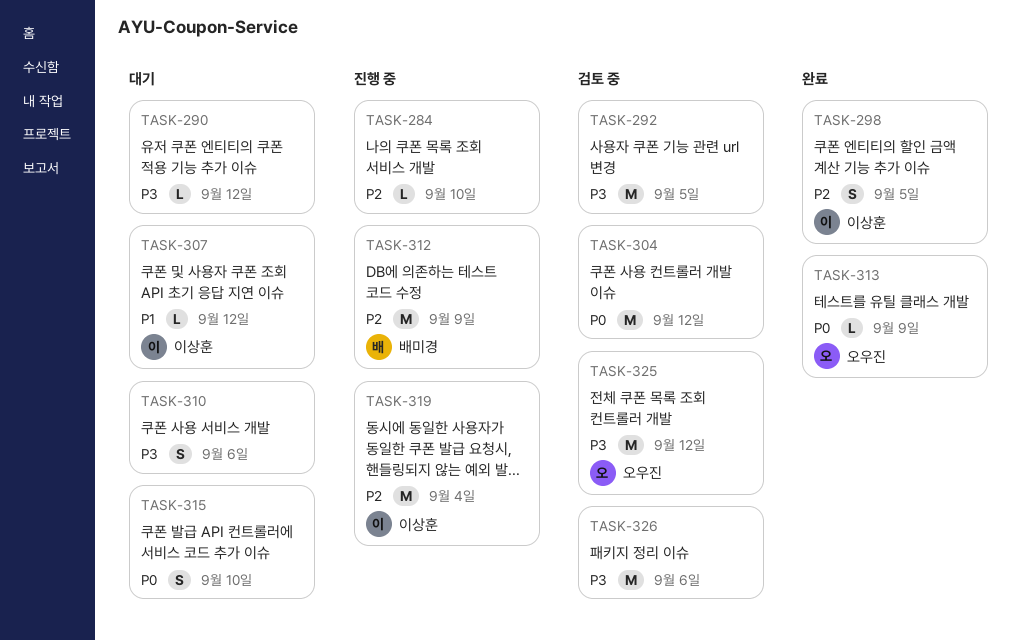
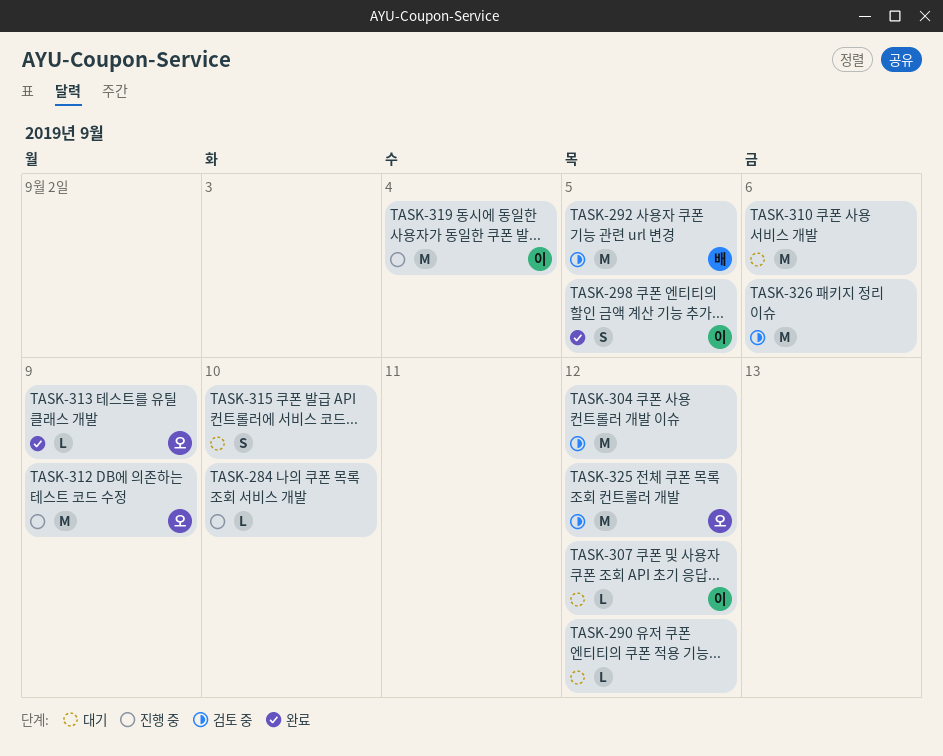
TASK-292, owner: none -> 배미경
TASK-310, estimate: S -> M
TASK-312, owner: 배미경 -> 오우진

